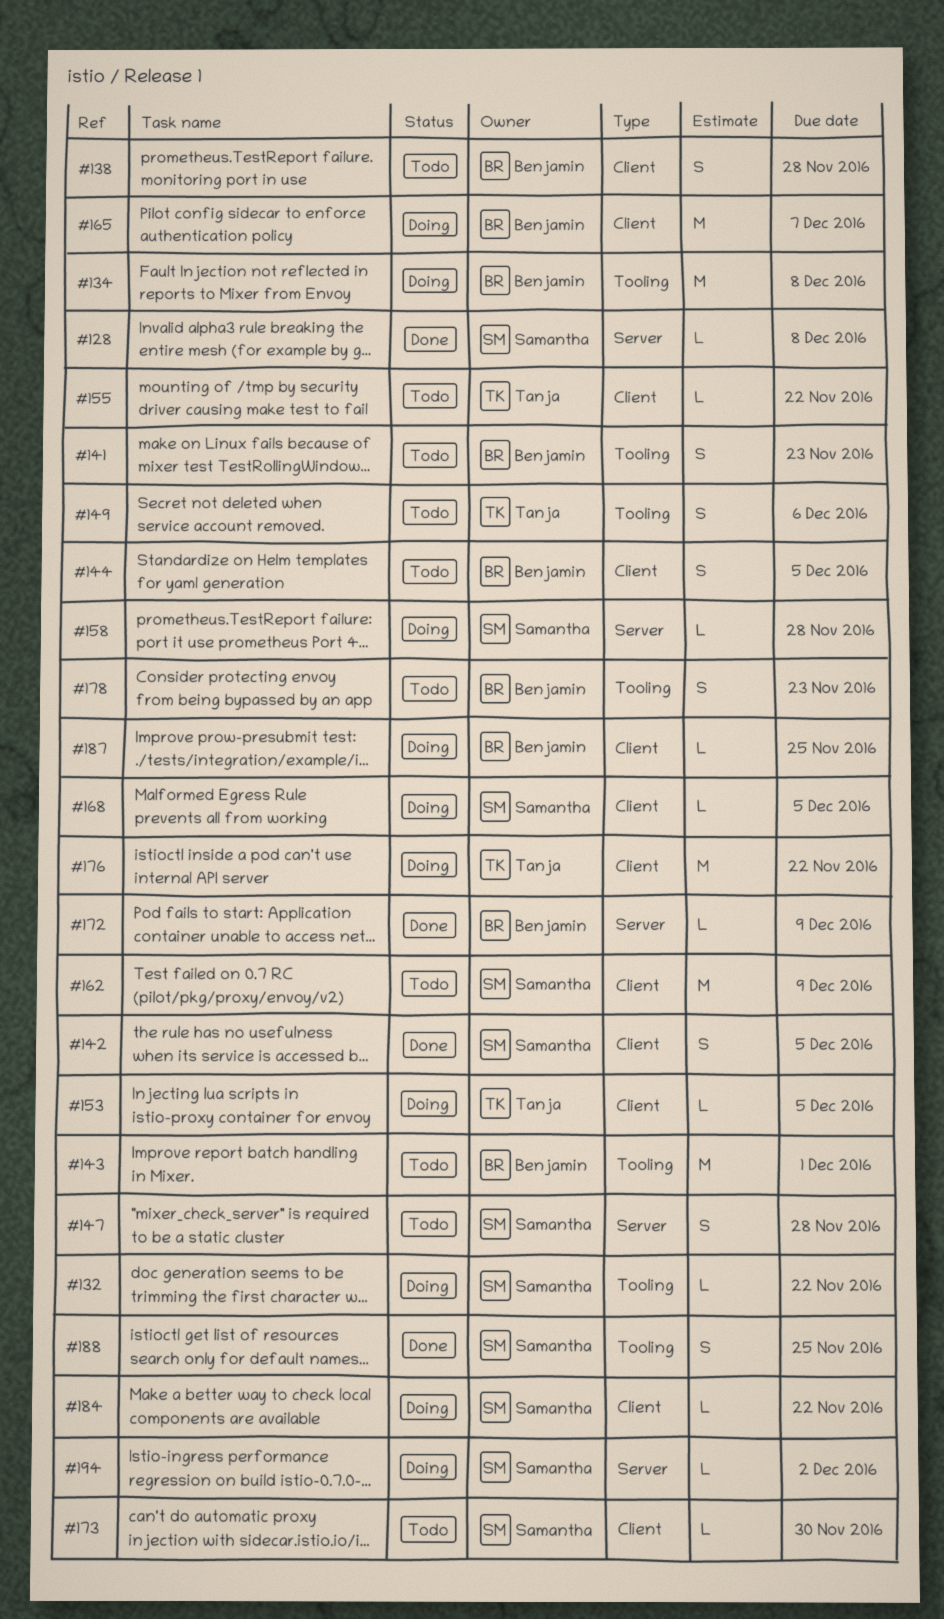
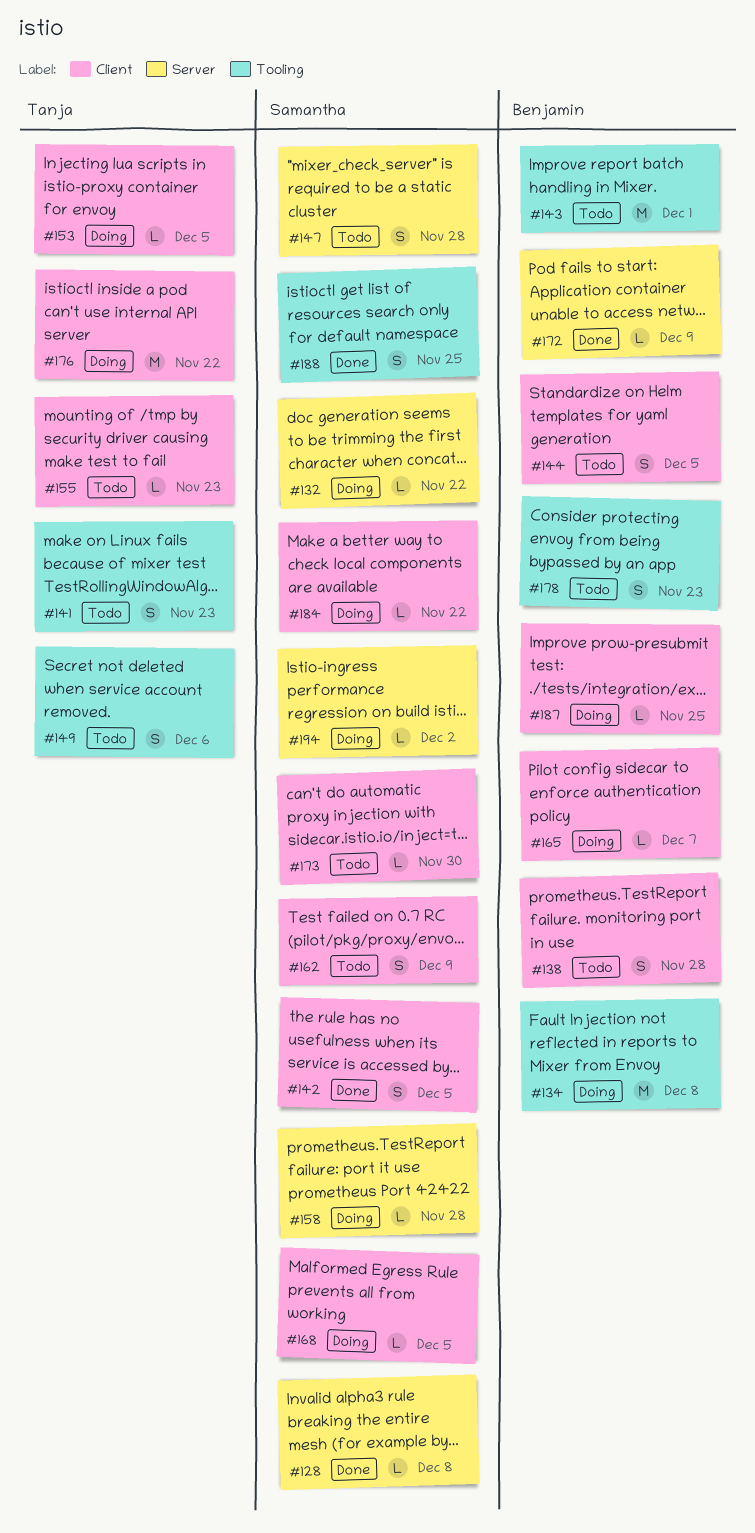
#132, label: Tooling -> Server
#141, owner: Benjamin -> Tanja
#155, due: Nov 22 -> Nov 23
#162, estimate: M -> S
#165, estimate: M -> L

